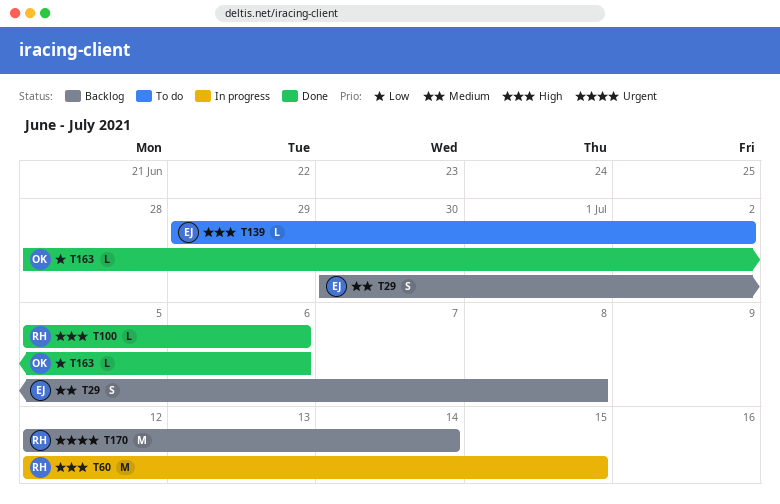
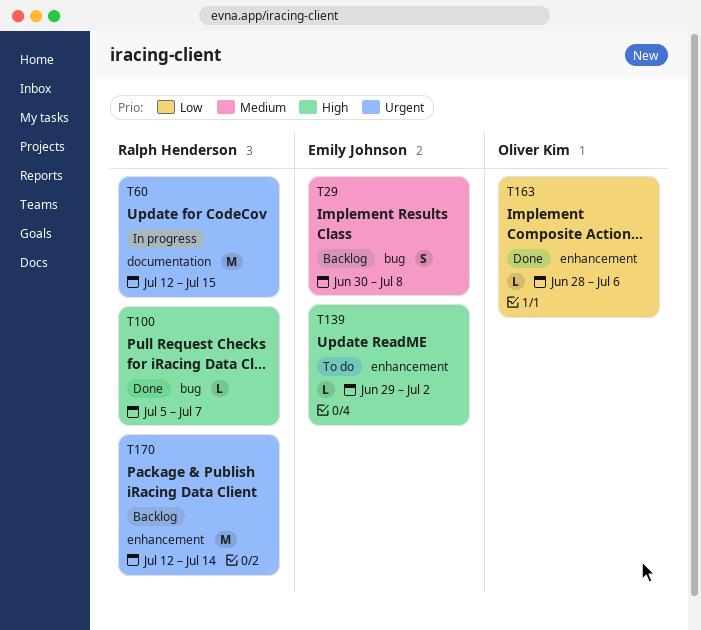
T60, priority: High -> Urgent
T100, due: Jul 6 -> Jul 7

